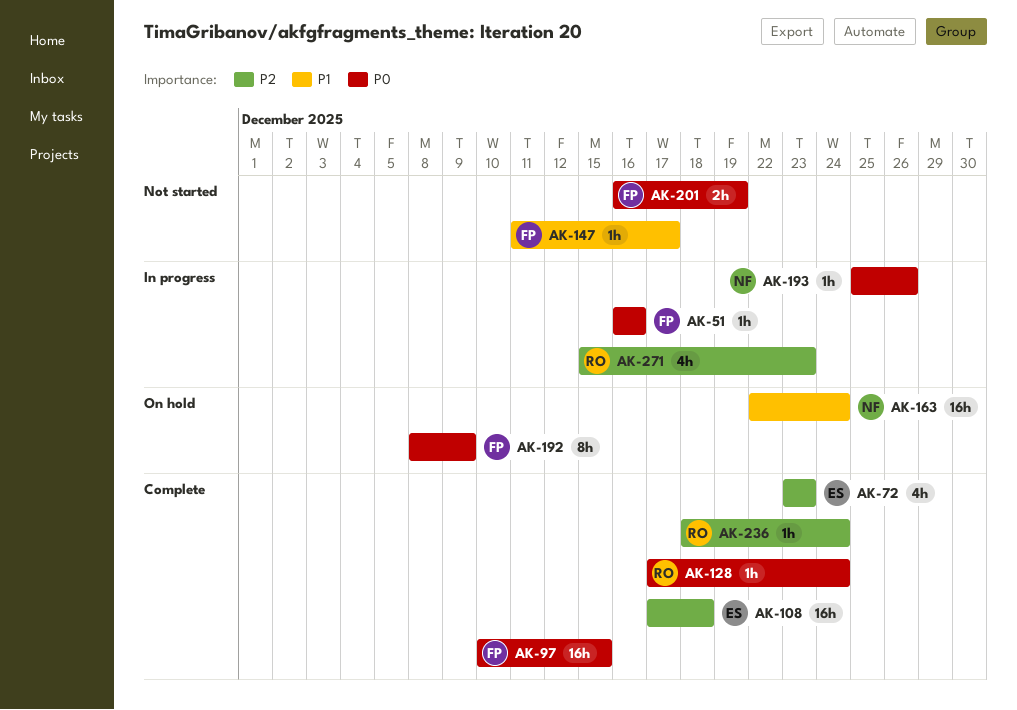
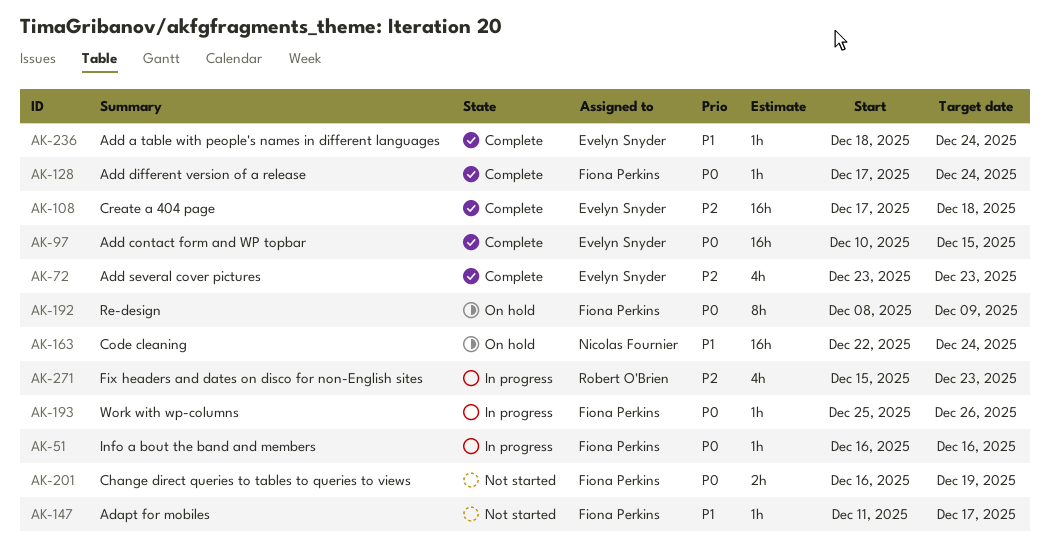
AK-97, owner: Fiona Perkins -> Evelyn Snyder
AK-128, owner: Robert O'Brien -> Fiona Perkins
AK-193, owner: Nicolas Fournier -> Fiona Perkins
AK-236, owner: Robert O'Brien -> Evelyn Snyder
AK-236, priority: P2 -> P1

